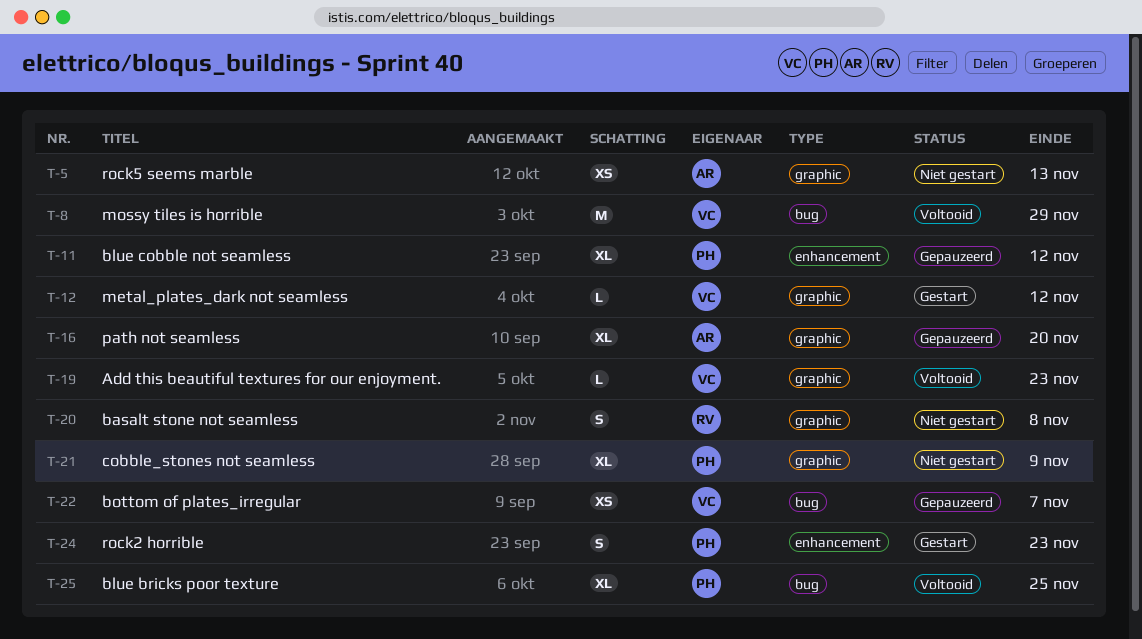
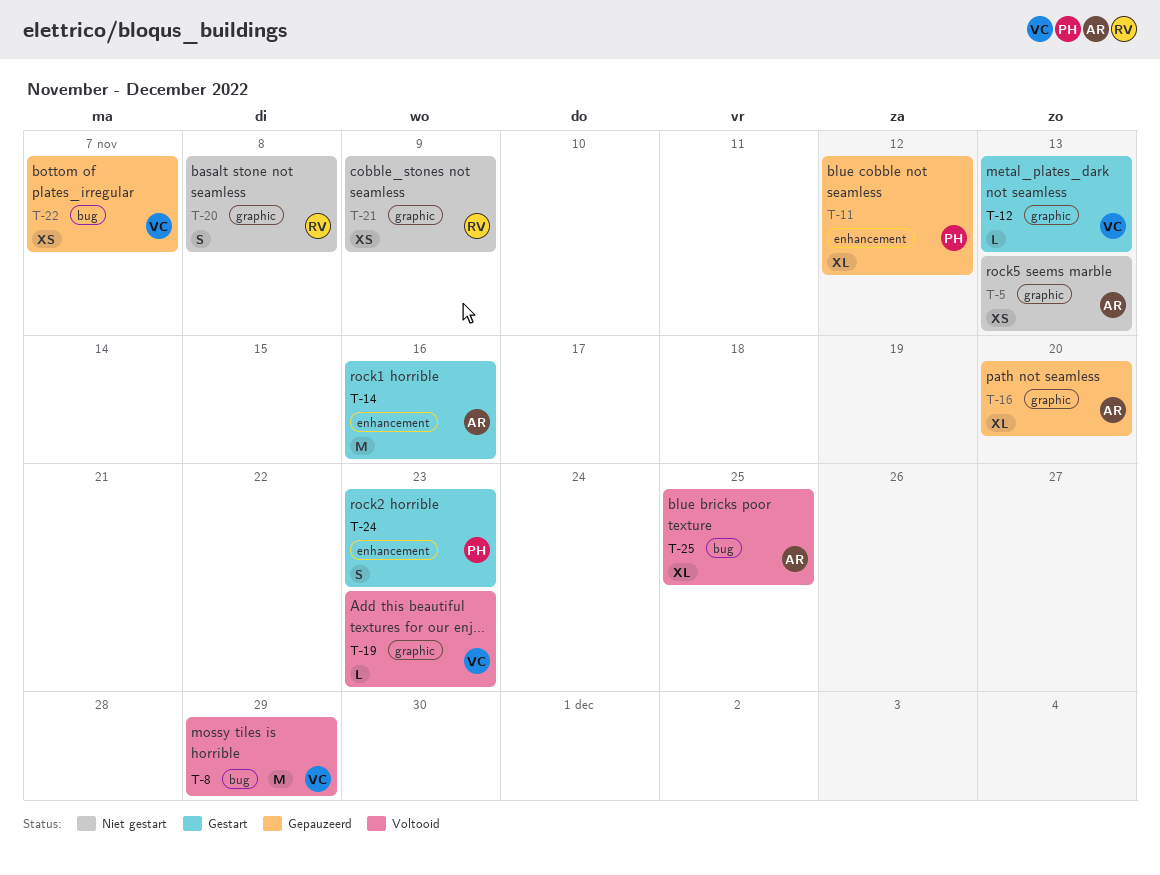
T-12, due: Nov 12 -> Nov 13
T-14: none -> present
T-21, owner: PH -> RV
T-21, estimate: XL -> XS
T-25, owner: PH -> AR

